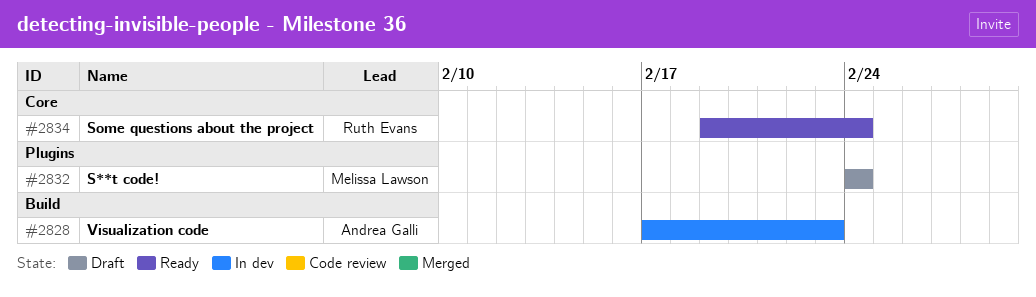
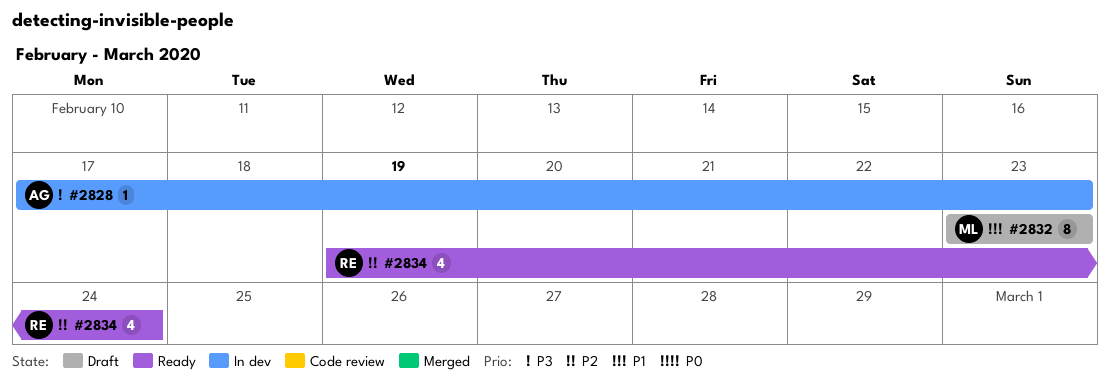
#2832, start: Feb 24 -> Feb 23
#2832, due: Feb 24 -> Feb 23

